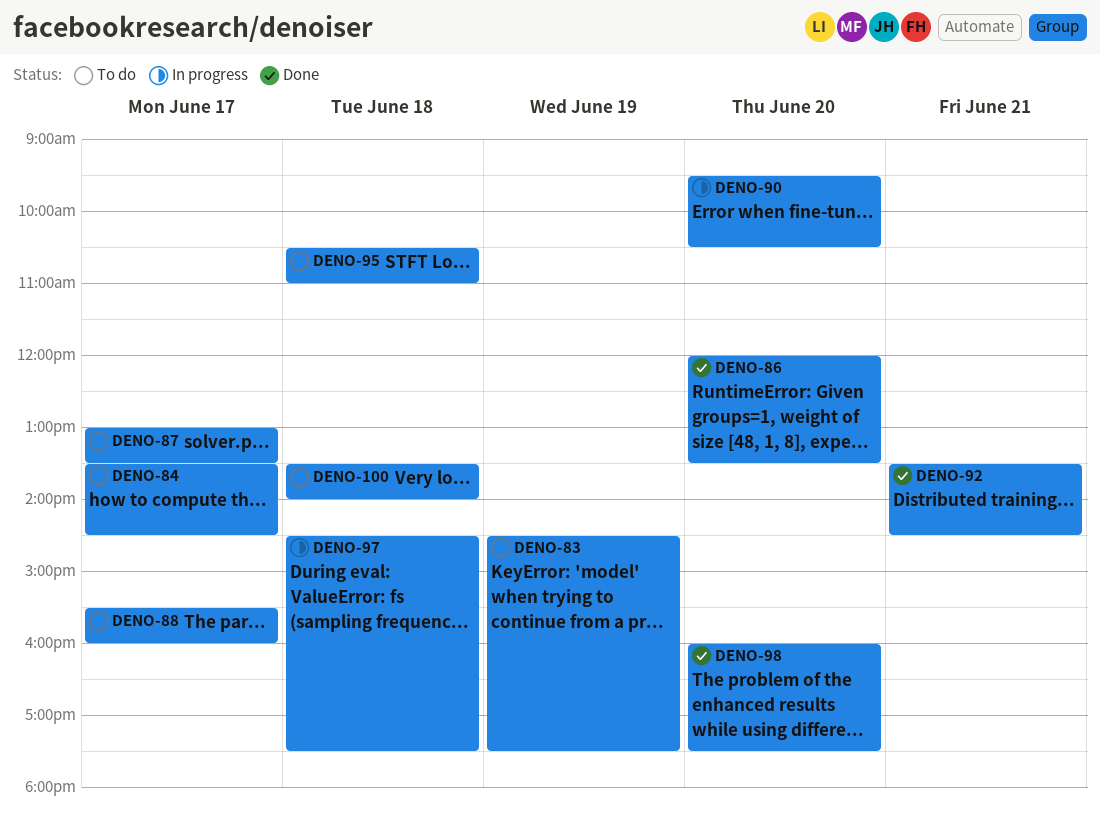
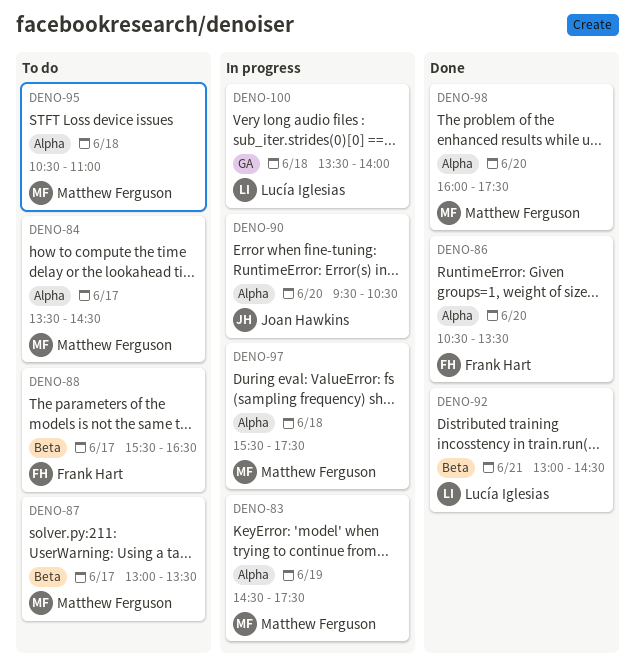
DENO-83, status: To do -> In progress
DENO-86, begins: 12:00 -> 10:30
DENO-88, ends: 16:00 -> 16:30
DENO-92, begins: 13:30 -> 13:00
DENO-97, begins: 14:30 -> 15:30
DENO-100, status: To do -> In progress

